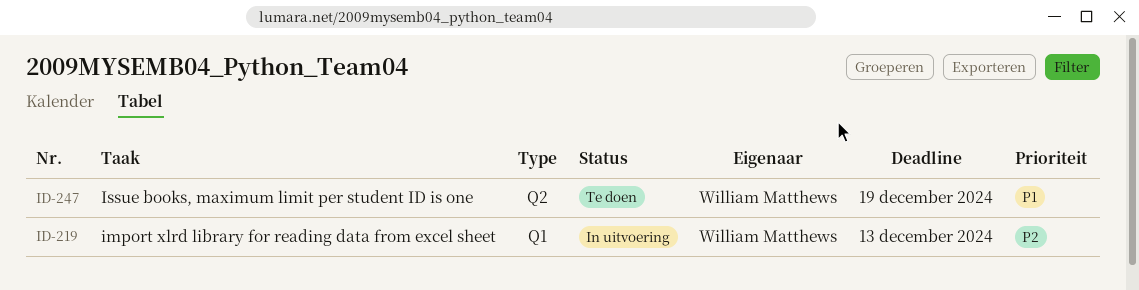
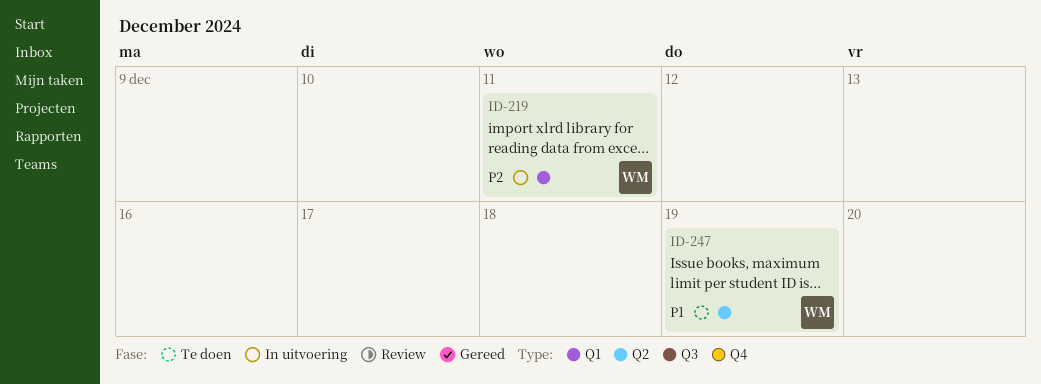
ID-219, due: Dec 13 -> Dec 11

